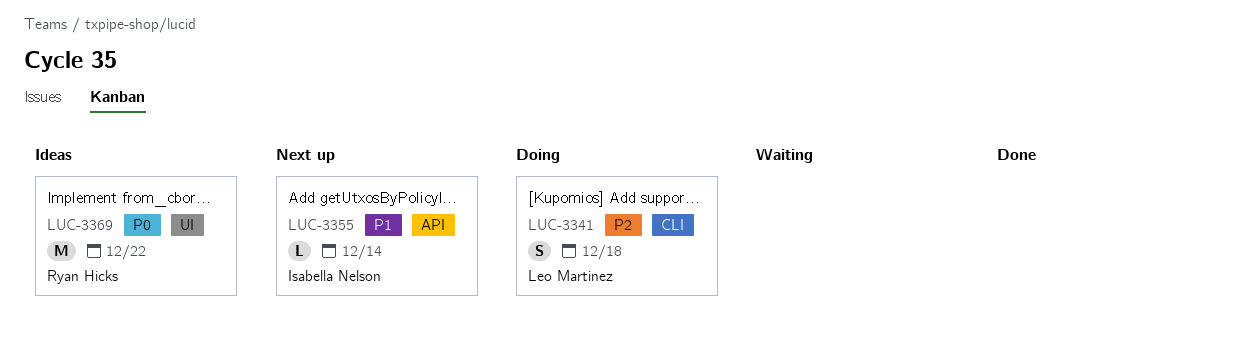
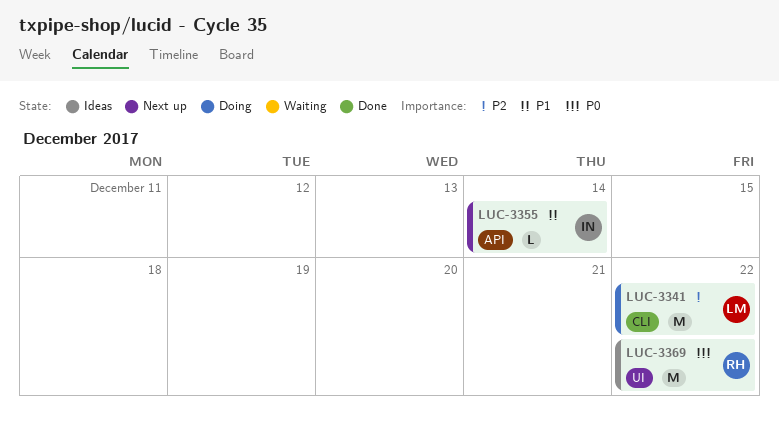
LUC-3341, estimate: S -> M
LUC-3341, due: Dec 18 -> Dec 22

